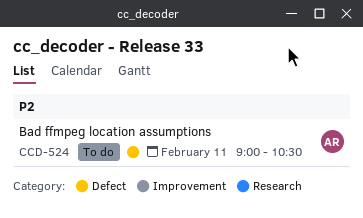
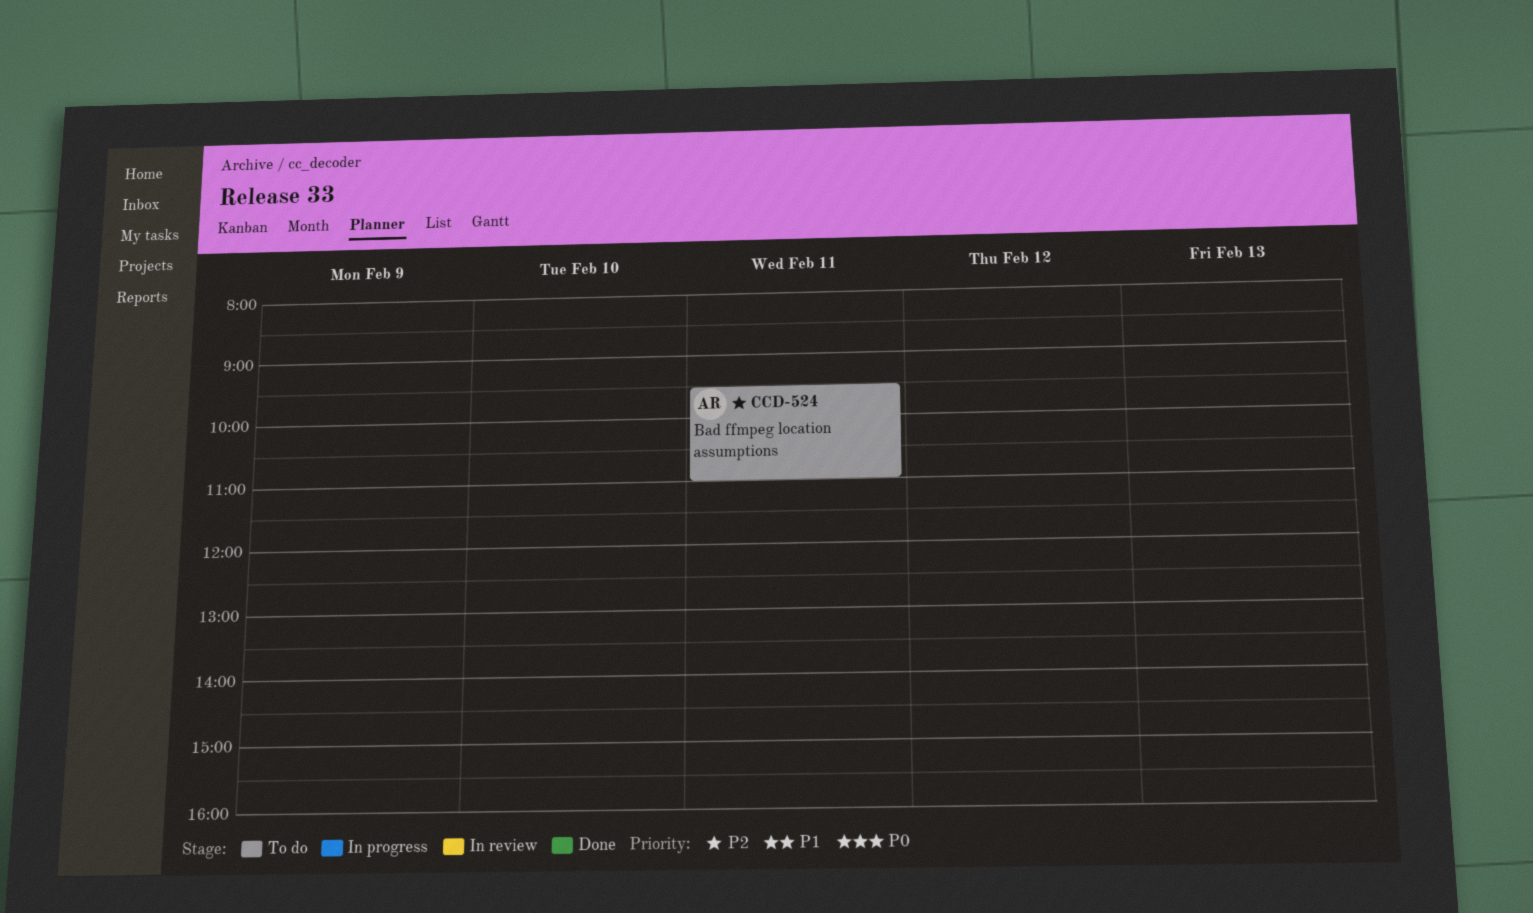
CCD-524, begins: 09:00 -> 09:30
CCD-524, ends: 10:30 -> 11:00

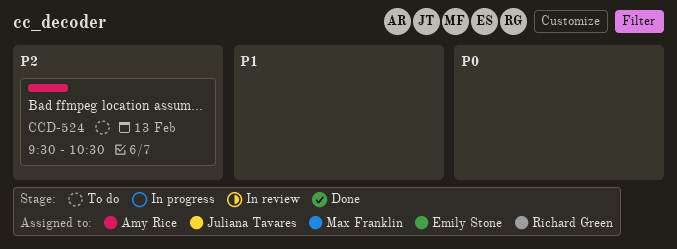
CCD-524, day: Feb 11 -> Feb 13
CCD-524, ends: 11:00 -> 10:30

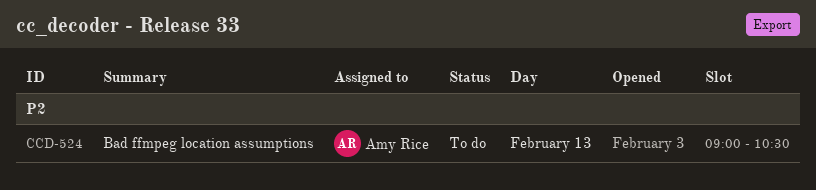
CCD-524, begins: 09:30 -> 09:00

